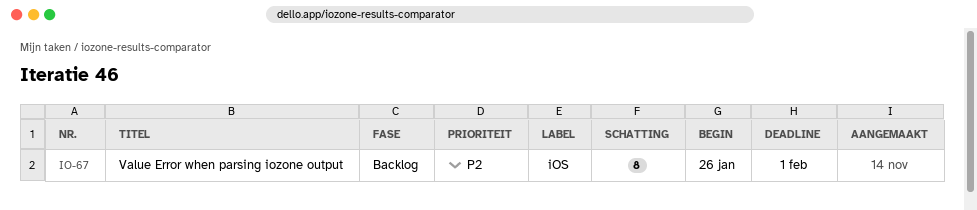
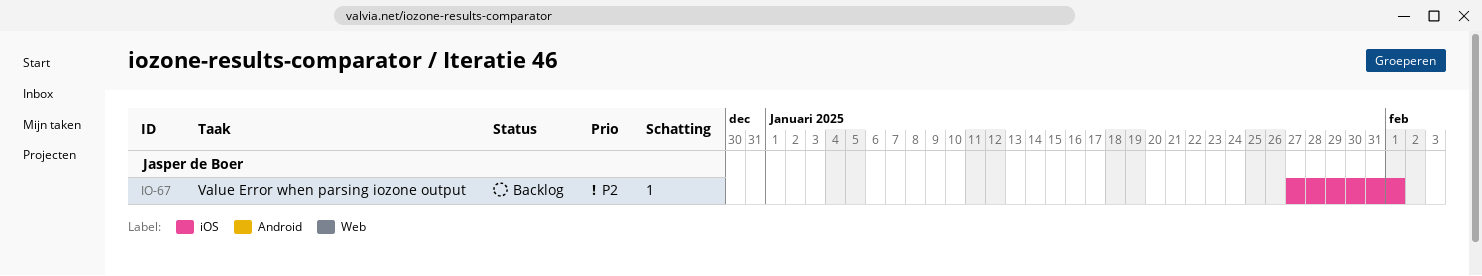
IO-67, estimate: 8 -> 1
IO-67, start: Jan 26 -> Jan 27

